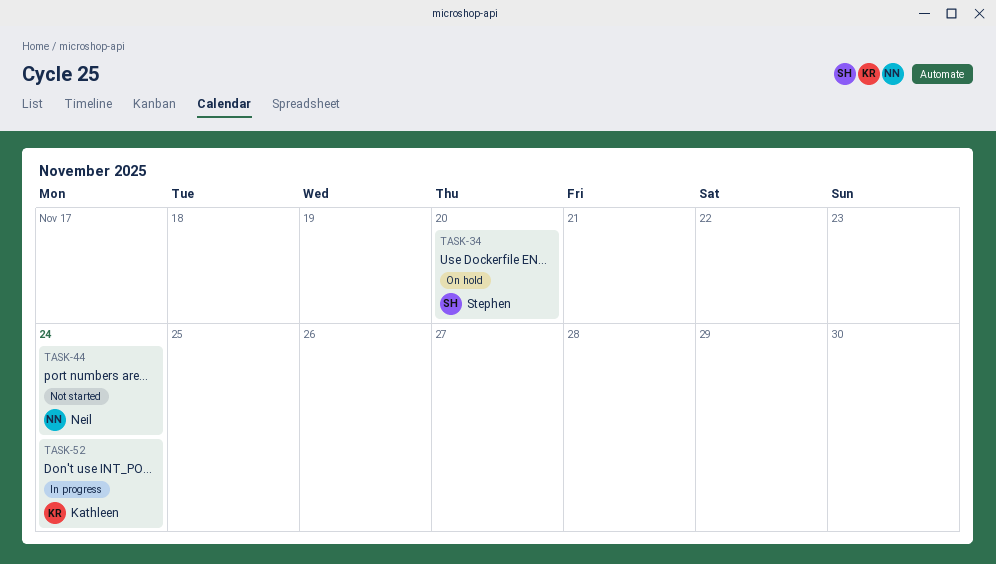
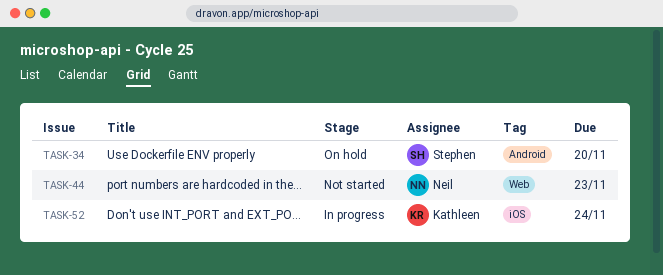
TASK-44, due: Nov 24 -> Nov 23

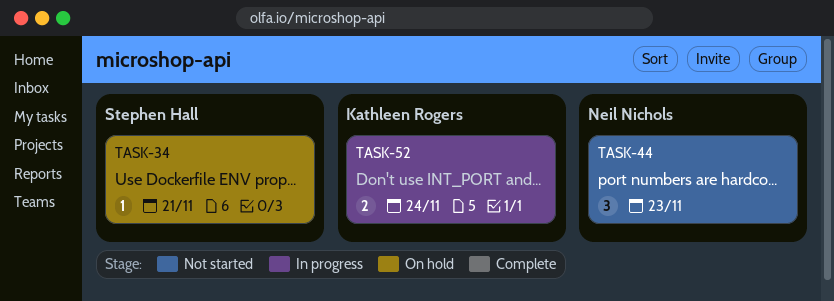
TASK-34, due: Nov 20 -> Nov 21

